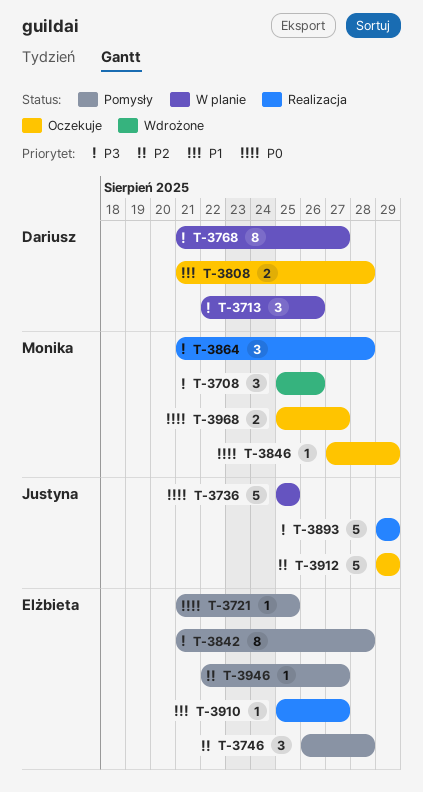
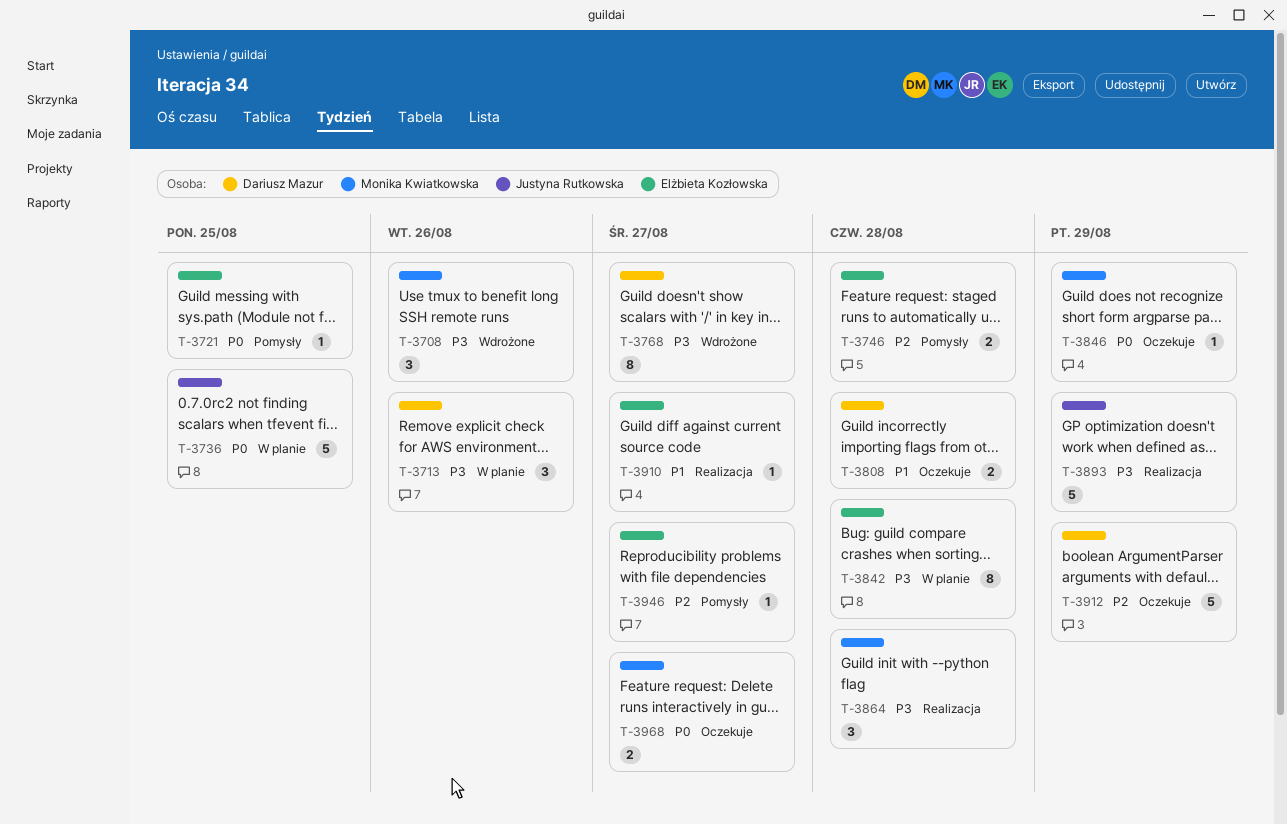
T-3746, estimate: 3 -> 2
T-3768, status: W planie -> Wdrożone
T-3842, status: Pomysły -> W planie
T-3912, owner: Justyna Rutkowska -> Dariusz Mazur

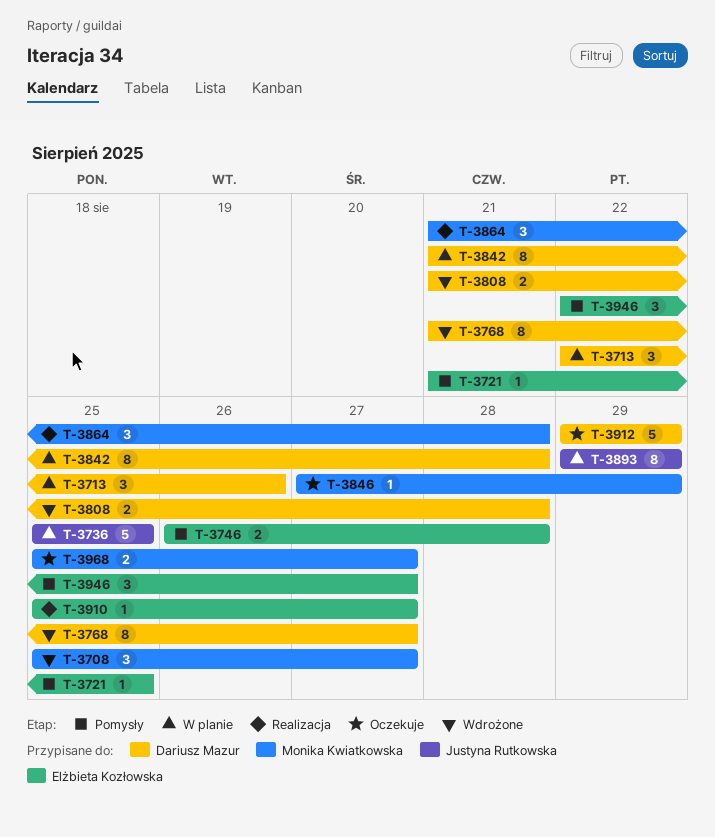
T-3708, due: Aug 26 -> Aug 27
T-3808, status: Oczekuje -> Wdrożone
T-3842, owner: Elżbieta Kozłowska -> Dariusz Mazur
T-3893, status: Realizacja -> W planie
T-3893, estimate: 5 -> 8
T-3946, estimate: 1 -> 3

